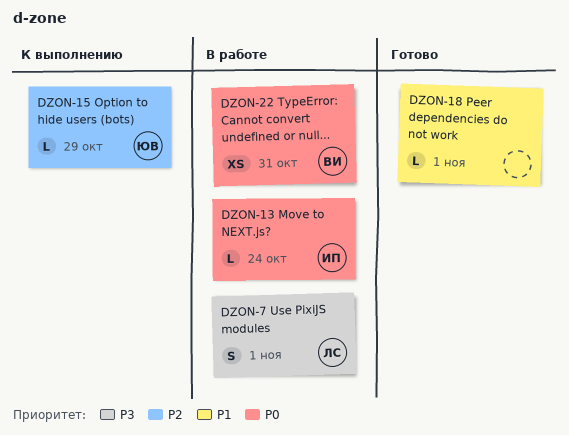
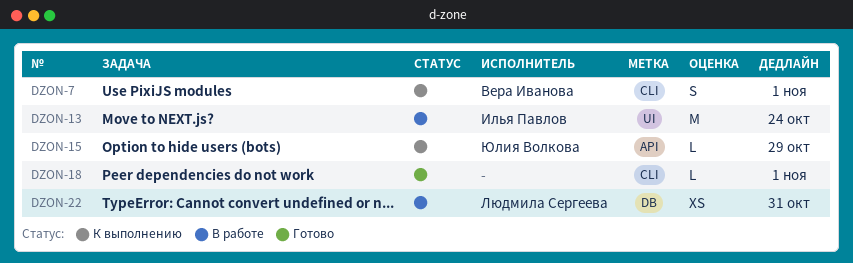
DZON-7, status: В работе -> К выполнению
DZON-7, owner: Людмила Сергеева -> Вера Иванова
DZON-13, estimate: L -> M
DZON-22, owner: Вера Иванова -> Людмила Сергеева

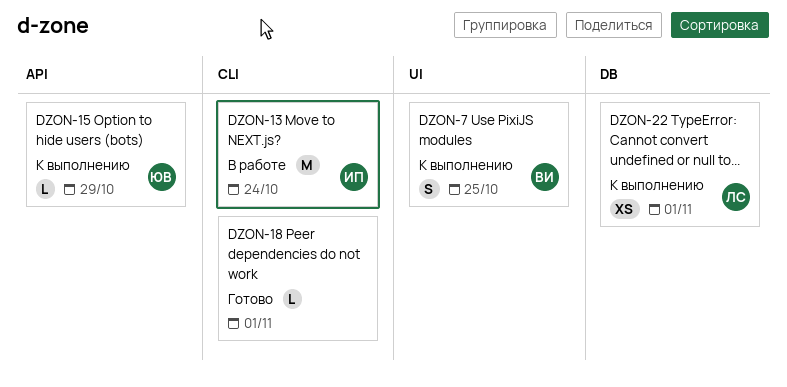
DZON-7, label: CLI -> UI
DZON-7, due: Nov 1 -> Oct 25
DZON-13, label: UI -> CLI
DZON-22, status: В работе -> К выполнению
DZON-22, due: Oct 31 -> Nov 1

